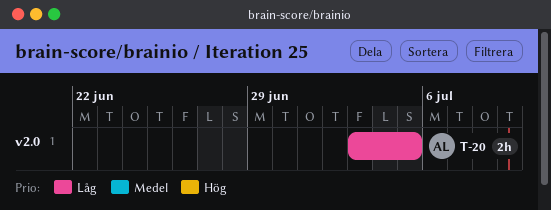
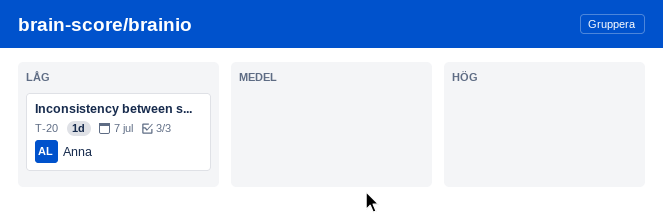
T-20, estimate: 2h -> 1d
T-20, due: Jul 5 -> Jul 7

